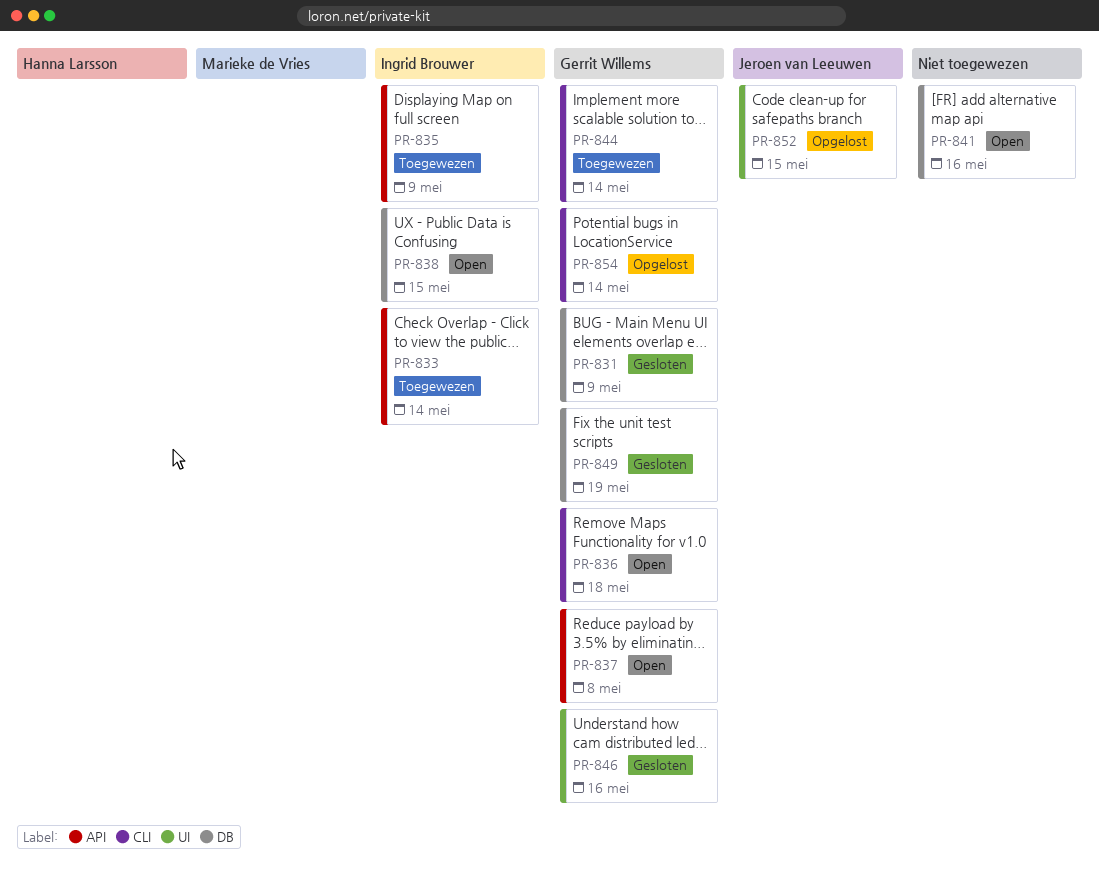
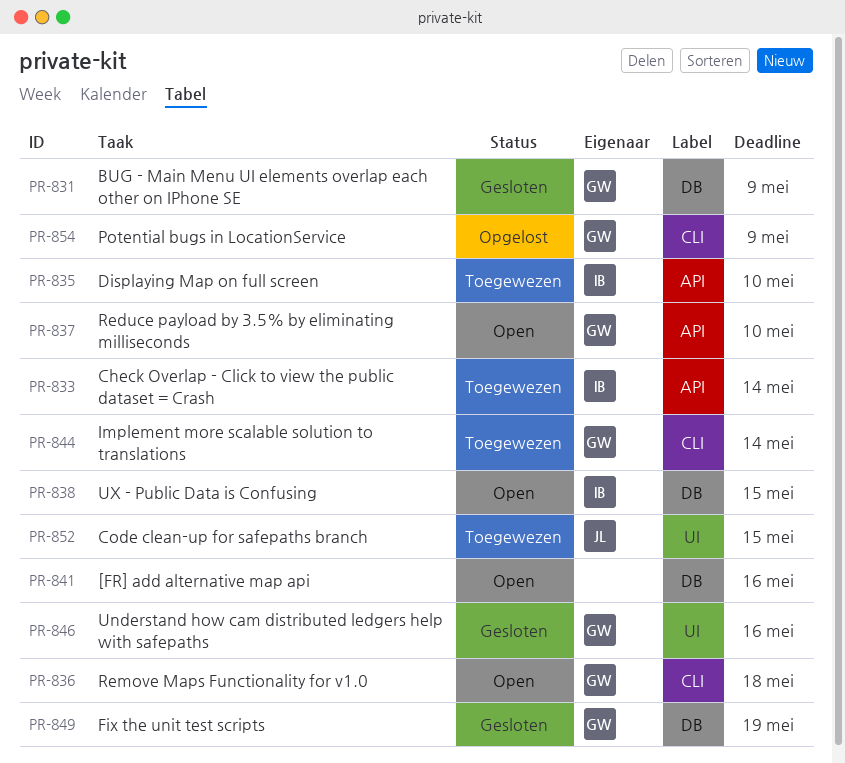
PR-835, due: May 9 -> May 10
PR-837, due: May 8 -> May 10
PR-852, status: Opgelost -> Toegewezen
PR-854, due: May 14 -> May 9

